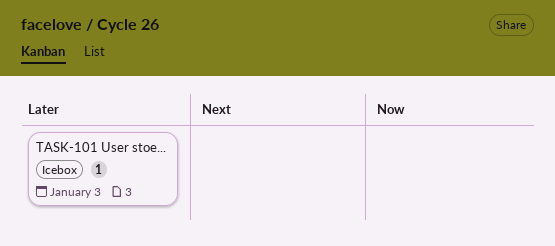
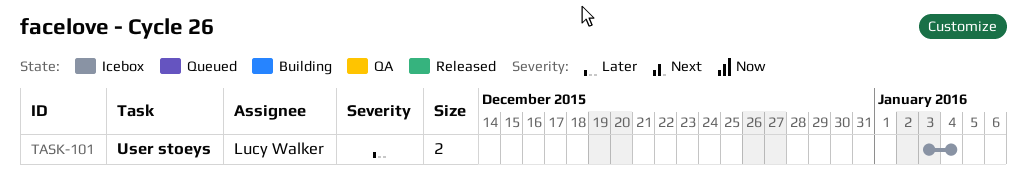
TASK-101, estimate: 1 -> 2
TASK-101, due: Jan 3 -> Jan 4

